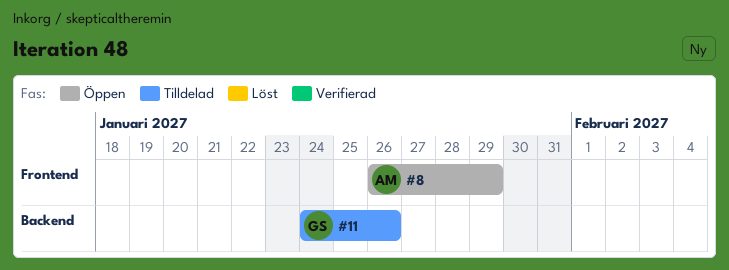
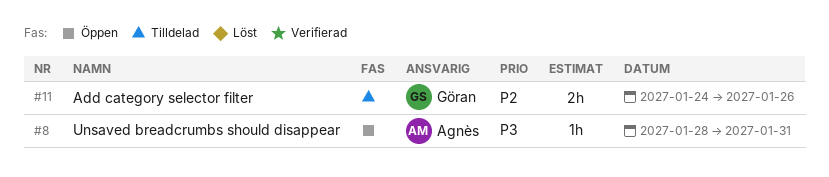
#8, start: Jan 26 -> Jan 28
#8, due: Jan 29 -> Jan 31

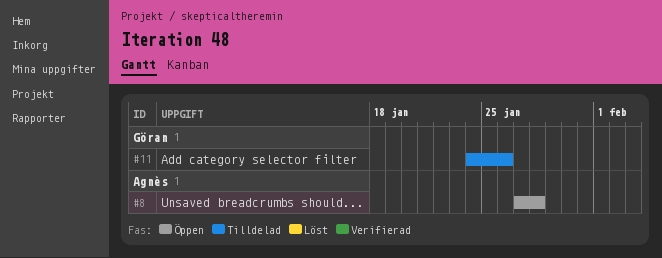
#8, start: Jan 28 -> Jan 27
#8, due: Jan 31 -> Jan 28

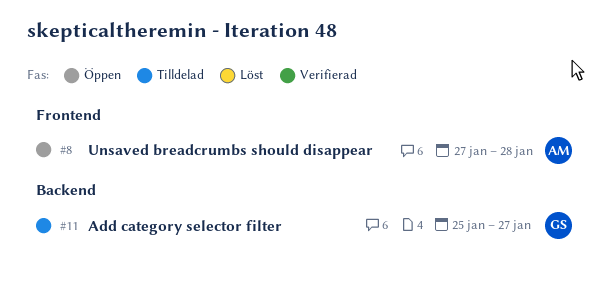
#11, start: Jan 24 -> Jan 25
#11, due: Jan 26 -> Jan 27

